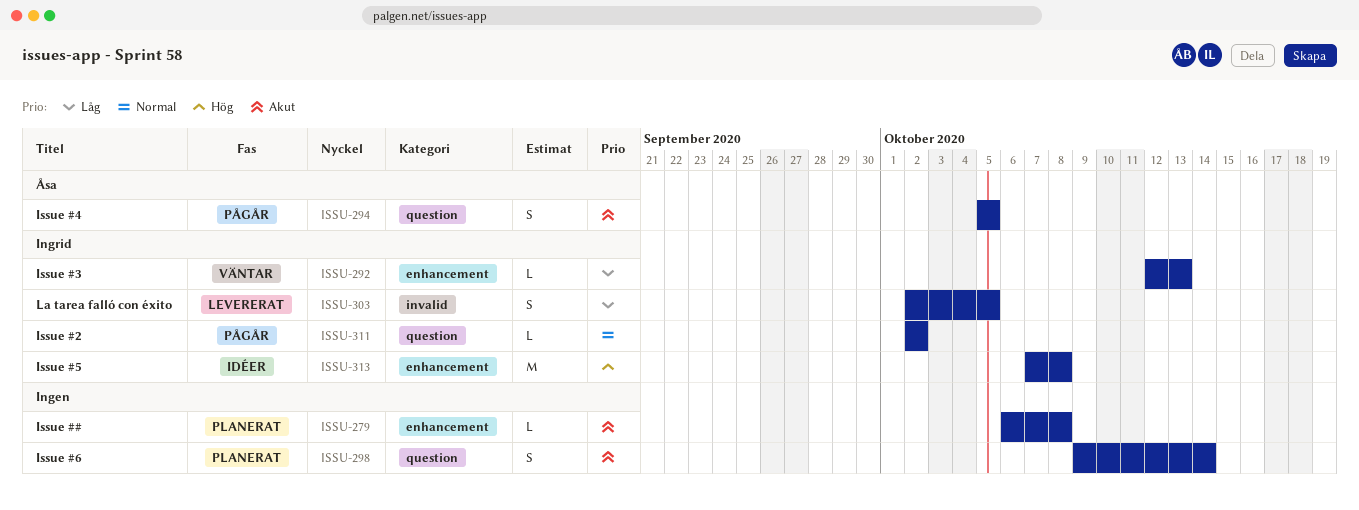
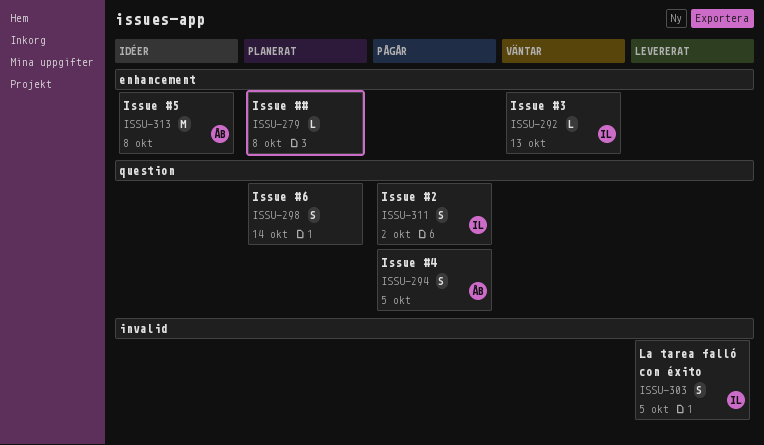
ISSU-311, estimate: L -> S
ISSU-313, owner: Ingrid -> Åsa

